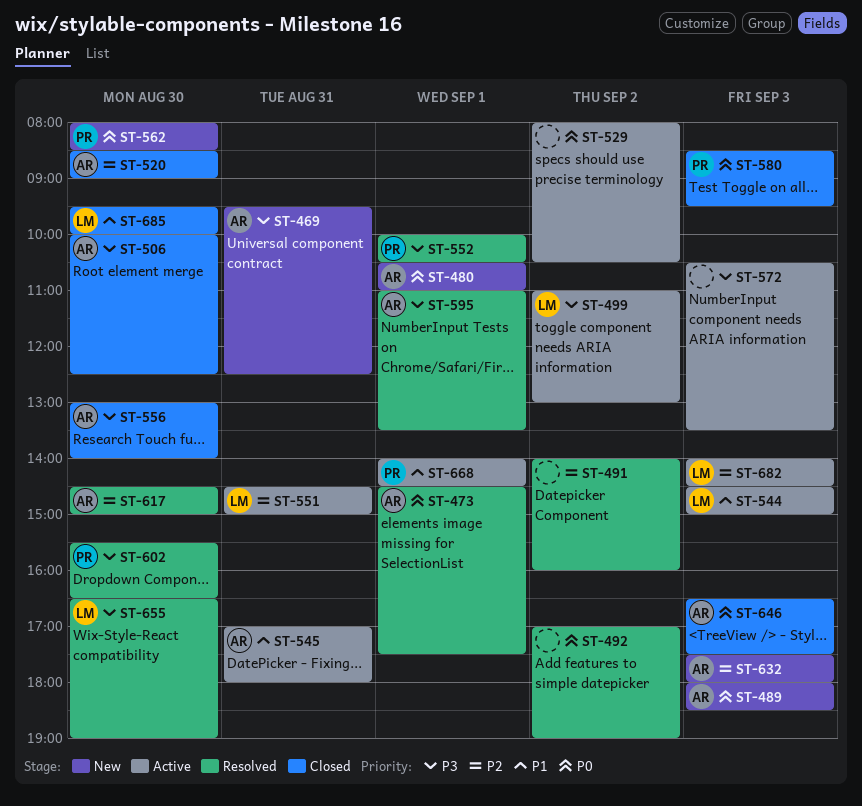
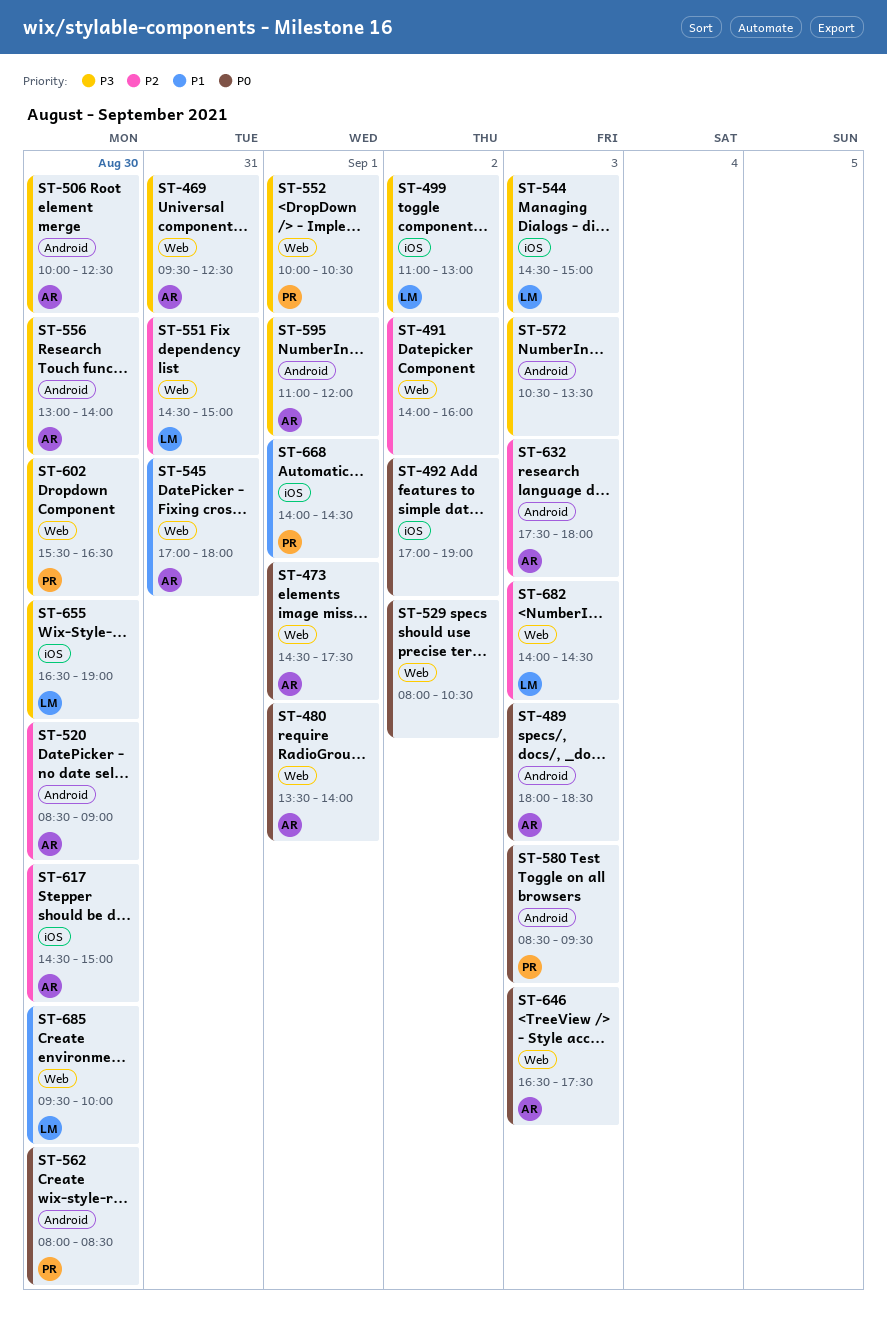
ST-480, begins: 10:30 -> 13:30
ST-480, ends: 11:00 -> 14:00
ST-544, priority: P1 -> P3
ST-595, ends: 13:30 -> 12:00

